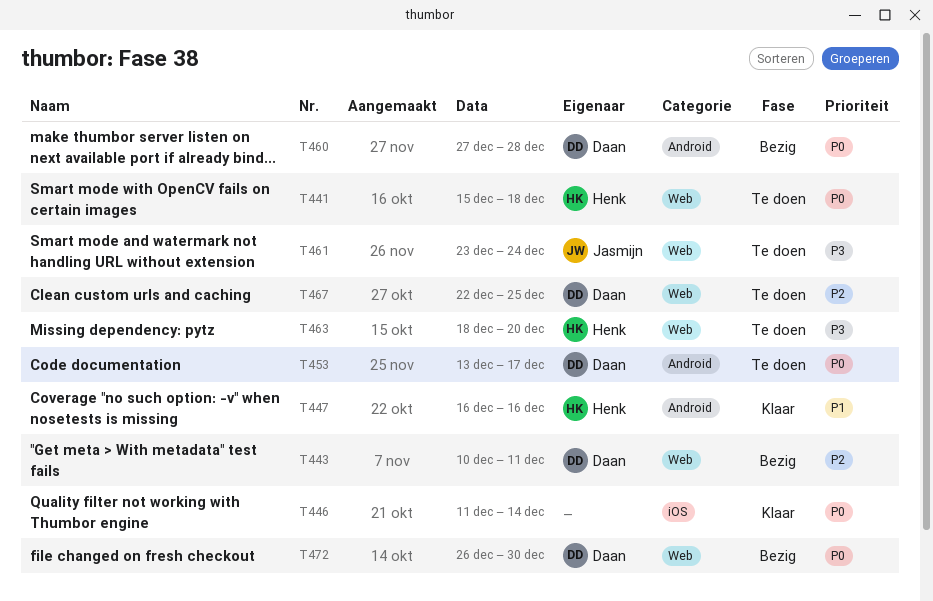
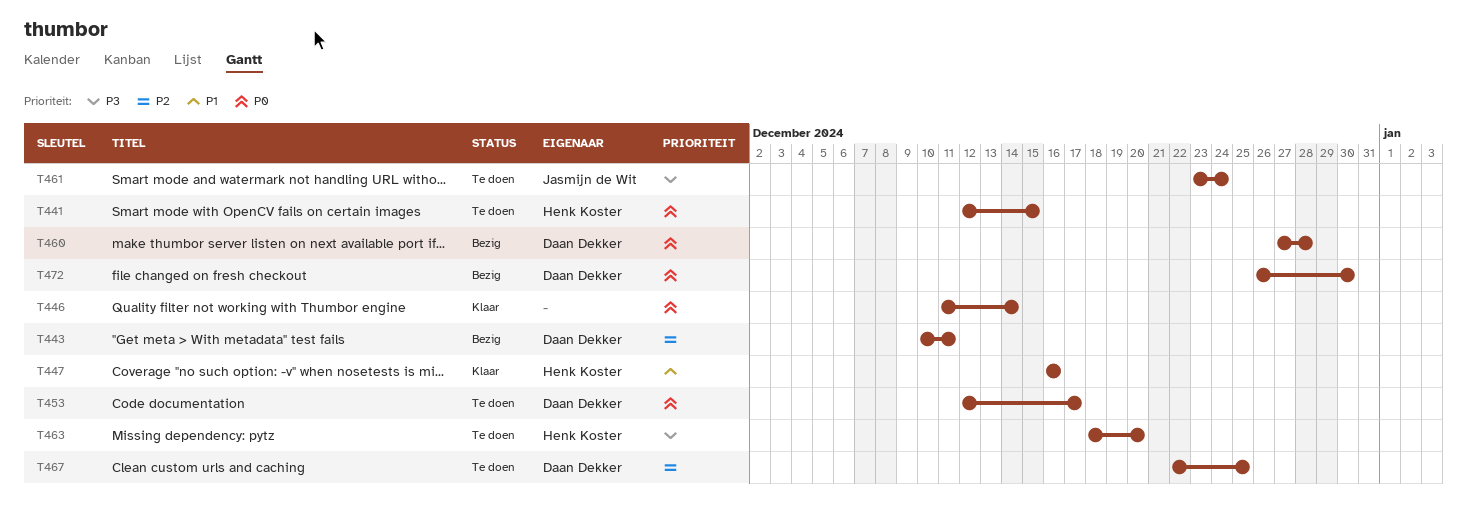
T441, start: Dec 15 -> Dec 12
T441, due: Dec 18 -> Dec 15
T453, start: Dec 13 -> Dec 12

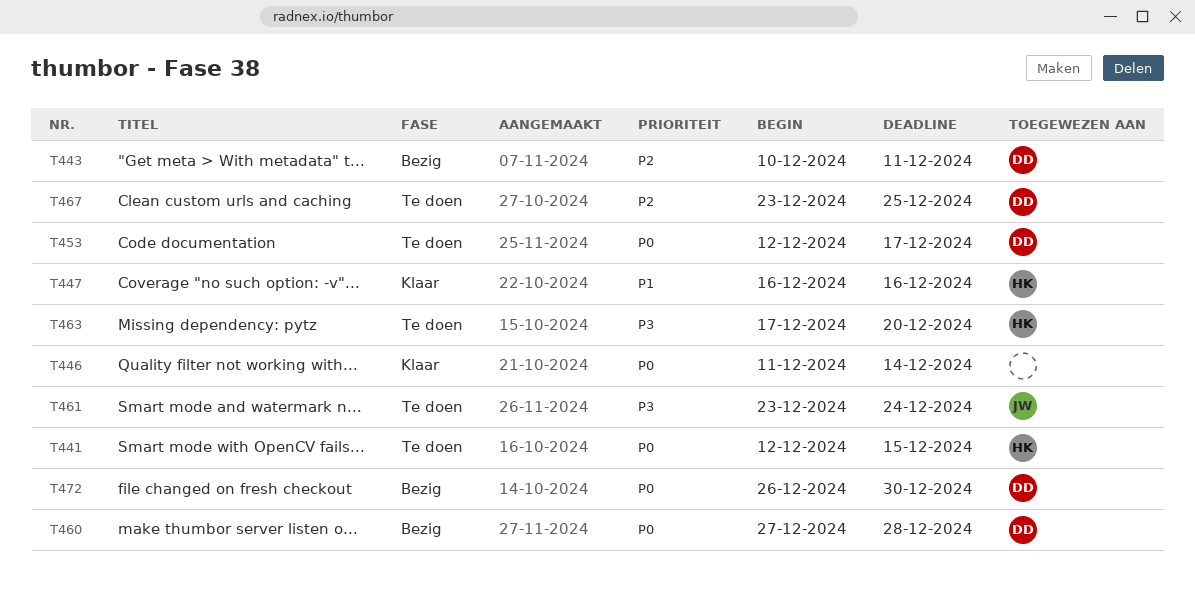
T463, start: Dec 18 -> Dec 17
T467, start: Dec 22 -> Dec 23

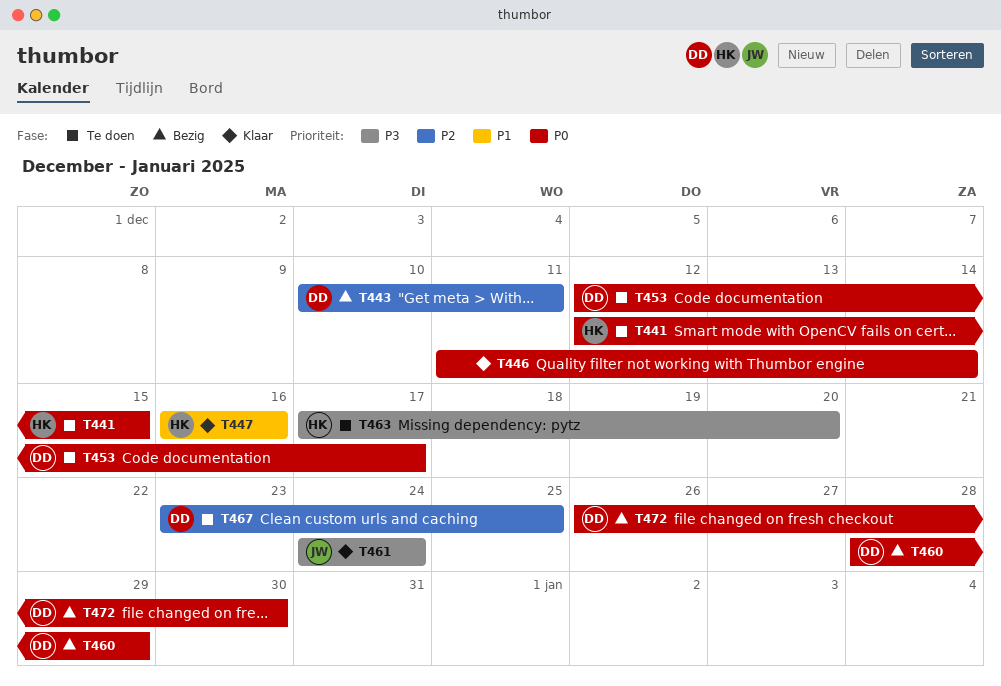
T460, start: Dec 27 -> Dec 28
T460, due: Dec 28 -> Dec 29
T461, status: Te doen -> Klaar
T461, start: Dec 23 -> Dec 24

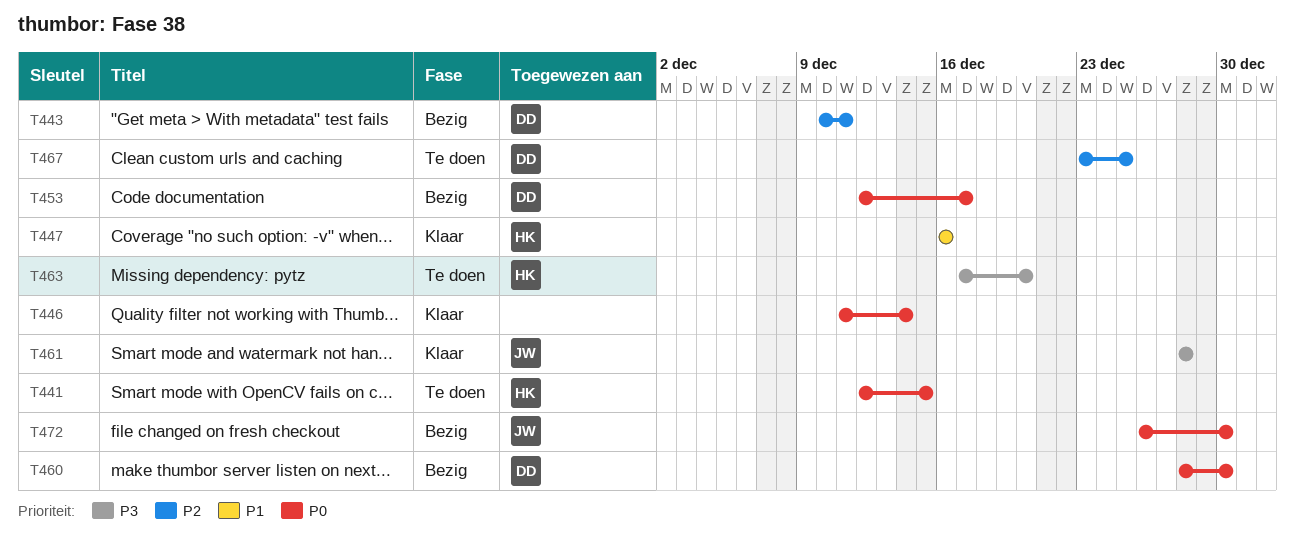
T453, status: Te doen -> Bezig
T460, due: Dec 29 -> Dec 30
T461, start: Dec 24 -> Dec 28
T461, due: Dec 24 -> Dec 28
T472, owner: DD -> JW

